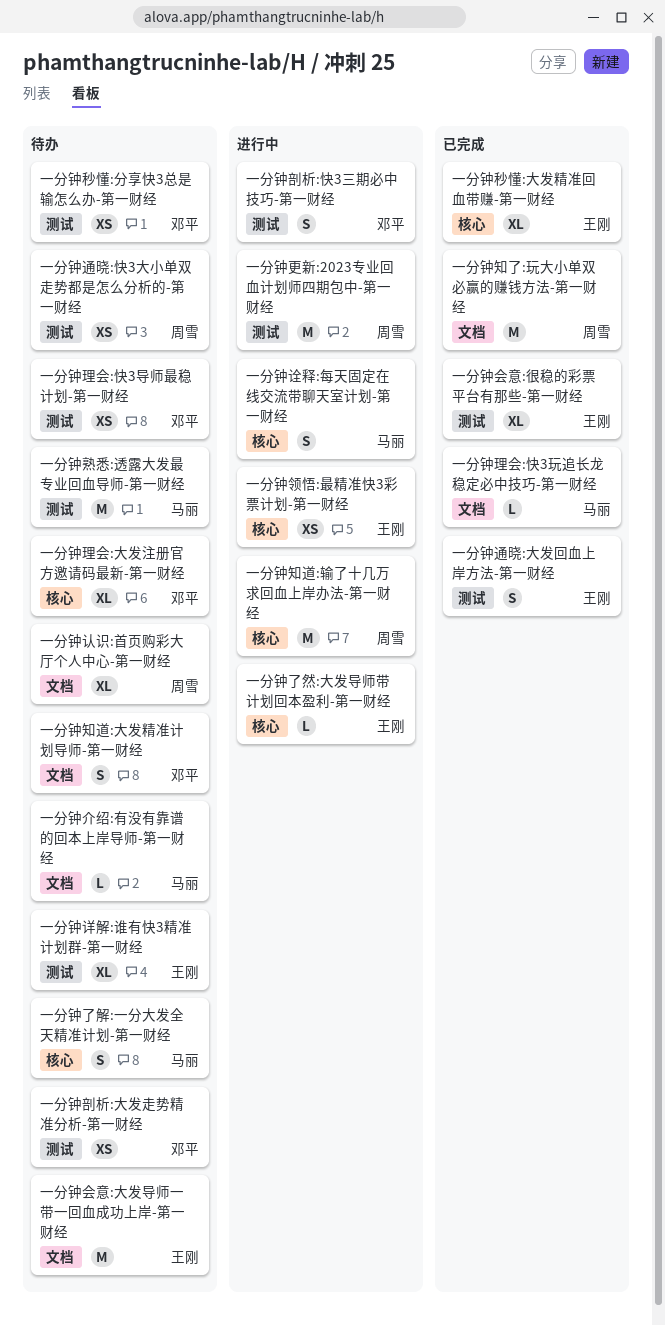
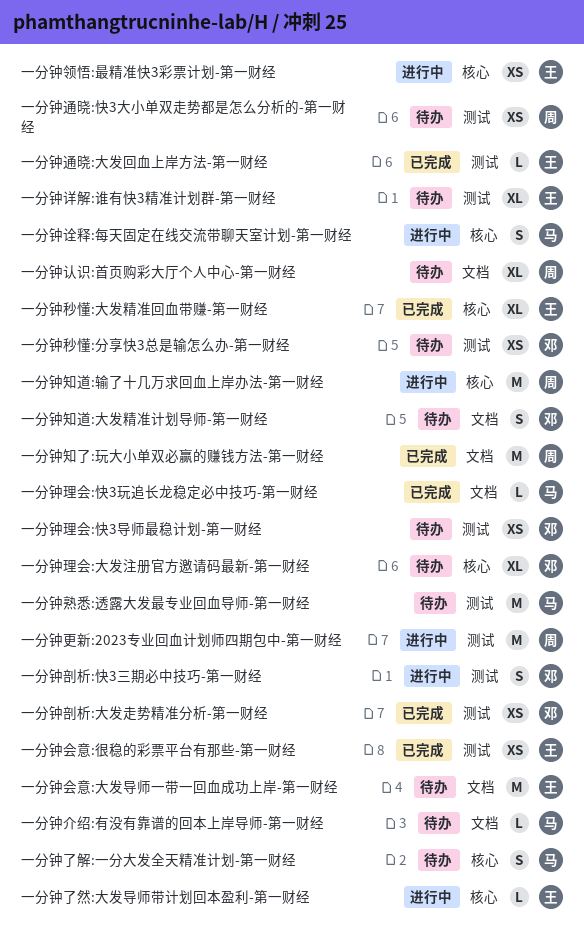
一分钟会意:很稳的彩票平台有那些-第一财经, estimate: XL -> XS
一分钟剖析:大发走势精准分析-第一财经, status: 待办 -> 已完成
一分钟通晓:大发回血上岸方法-第一财经, estimate: S -> L

